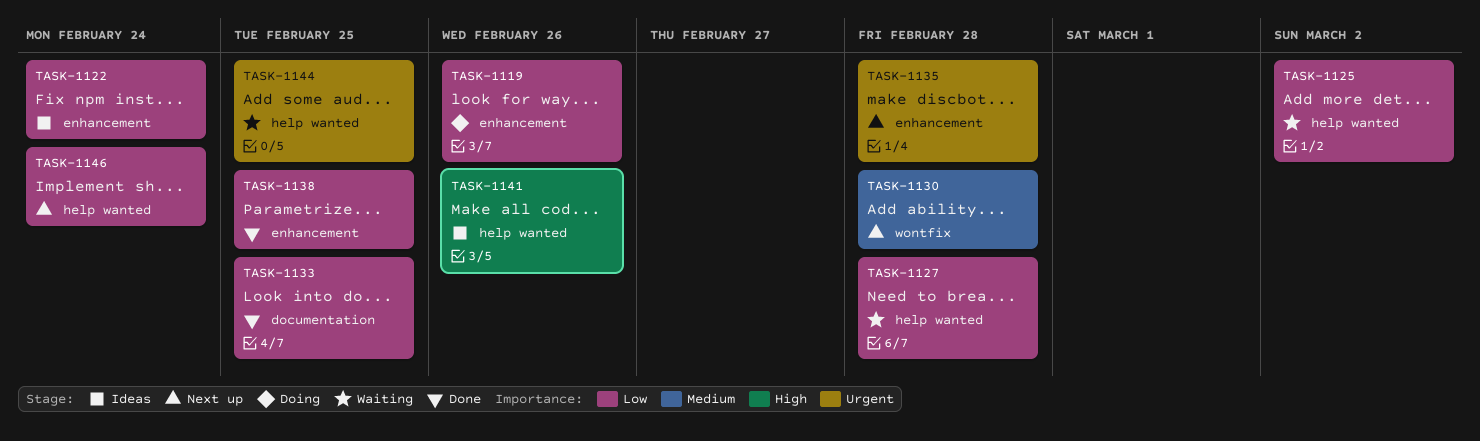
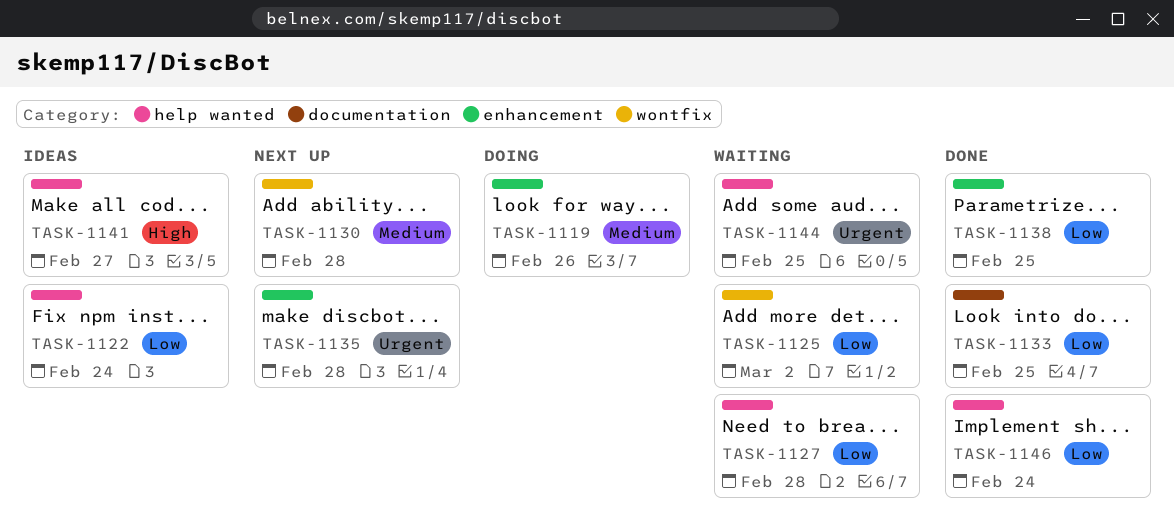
TASK-1119, priority: Low -> Medium
TASK-1122, label: enhancement -> help wanted
TASK-1125, label: help wanted -> wontfix
TASK-1141, due: Feb 26 -> Feb 27
TASK-1146, status: Next up -> Done

